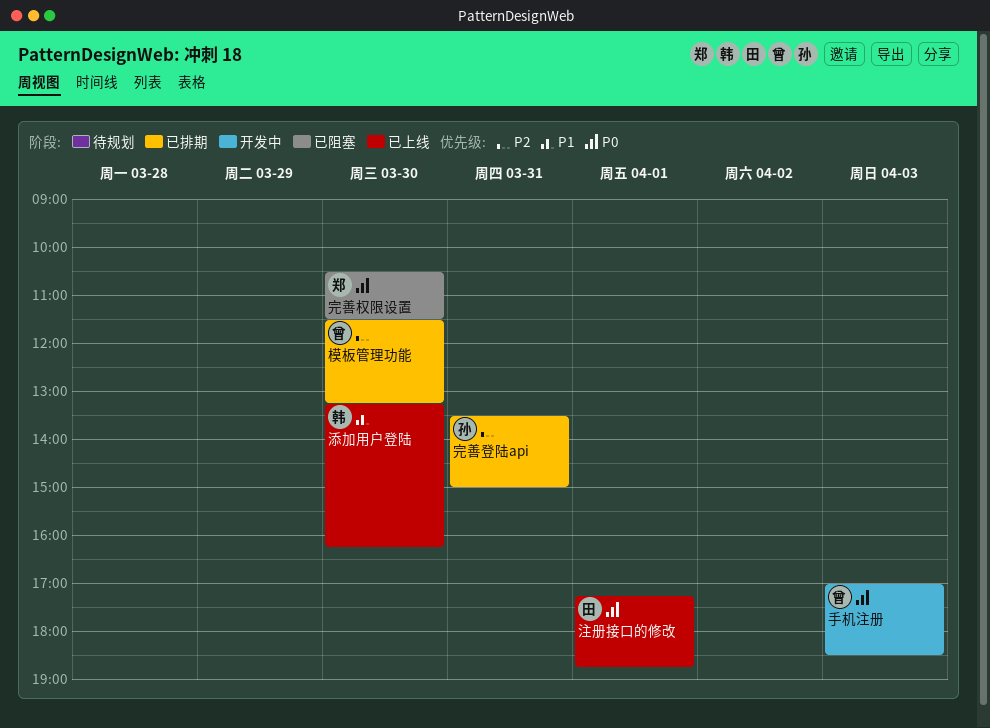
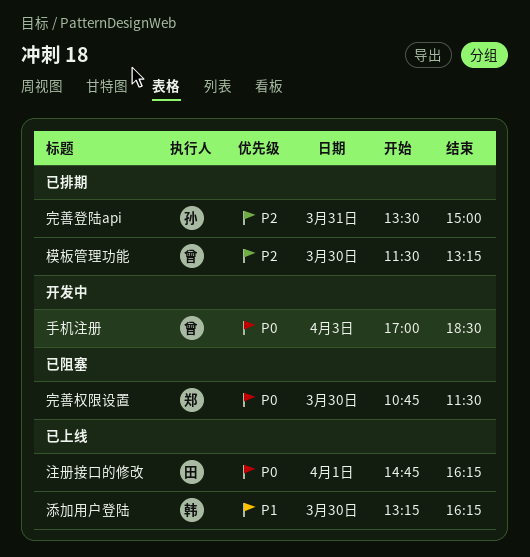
完善权限设置, begins: 10:30 -> 10:45
注册接口的修改, begins: 17:15 -> 14:45
注册接口的修改, ends: 18:45 -> 16:15

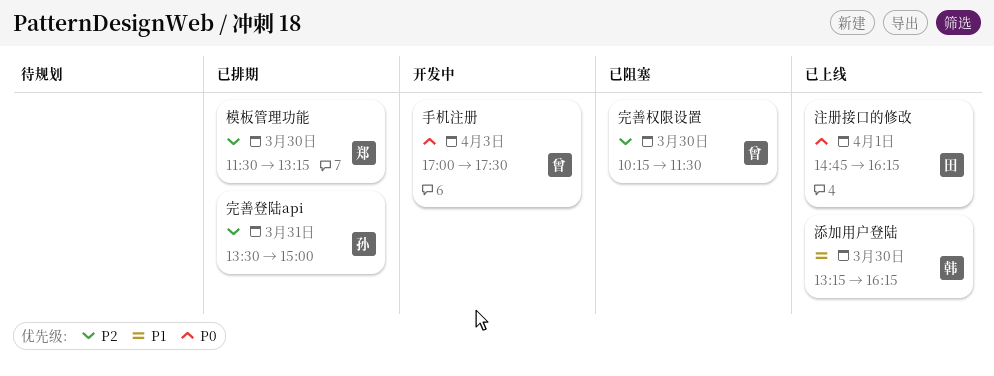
完善权限设置, owner: 郑 -> 曾
完善权限设置, priority: P0 -> P2
完善权限设置, begins: 10:45 -> 10:15
手机注册, ends: 18:30 -> 17:30
模板管理功能, owner: 曾 -> 郑

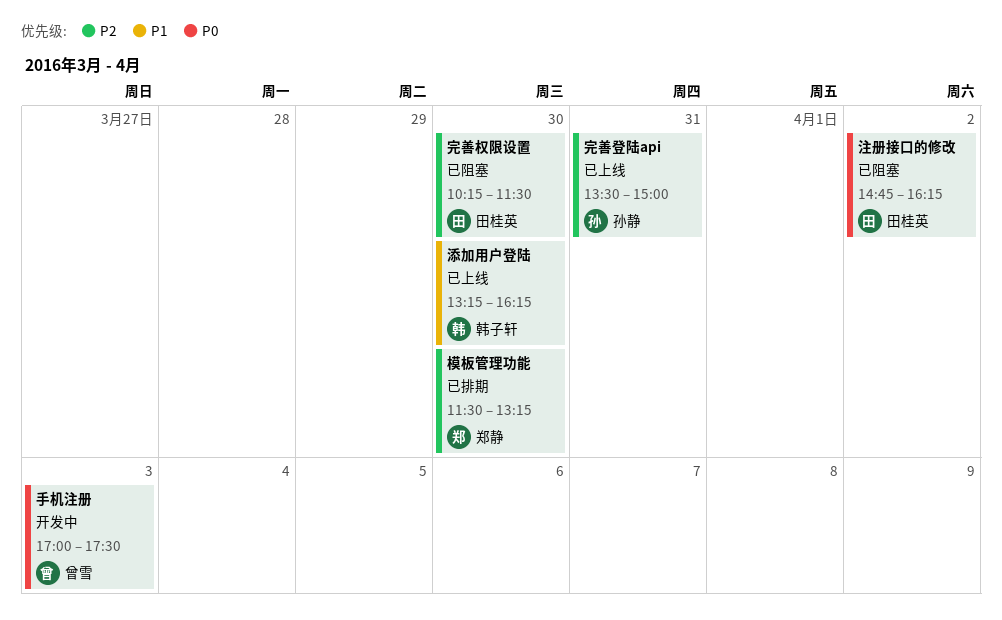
完善权限设置, owner: 曾雪 -> 田桂英
完善登陆api, status: 已排期 -> 已上线
注册接口的修改, status: 已上线 -> 已阻塞
注册接口的修改, day: Apr 1 -> Apr 2

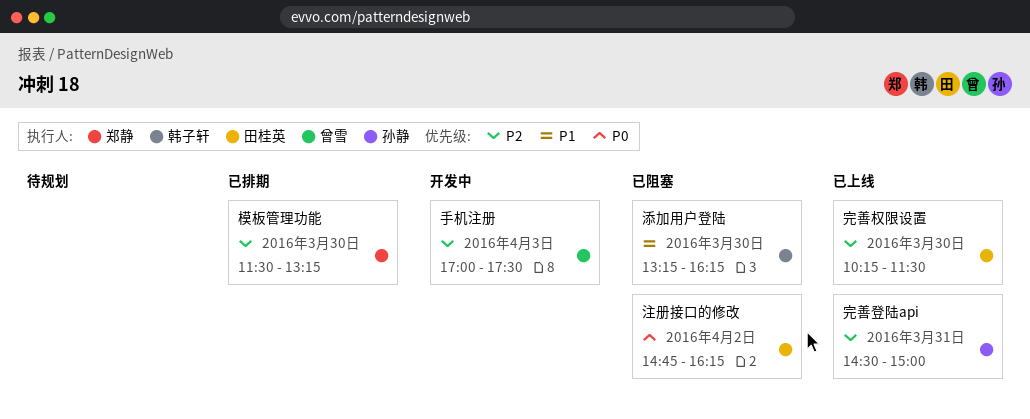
完善权限设置, status: 已阻塞 -> 已上线
完善登陆api, begins: 13:30 -> 14:30
手机注册, priority: P0 -> P2
添加用户登陆, status: 已上线 -> 已阻塞

